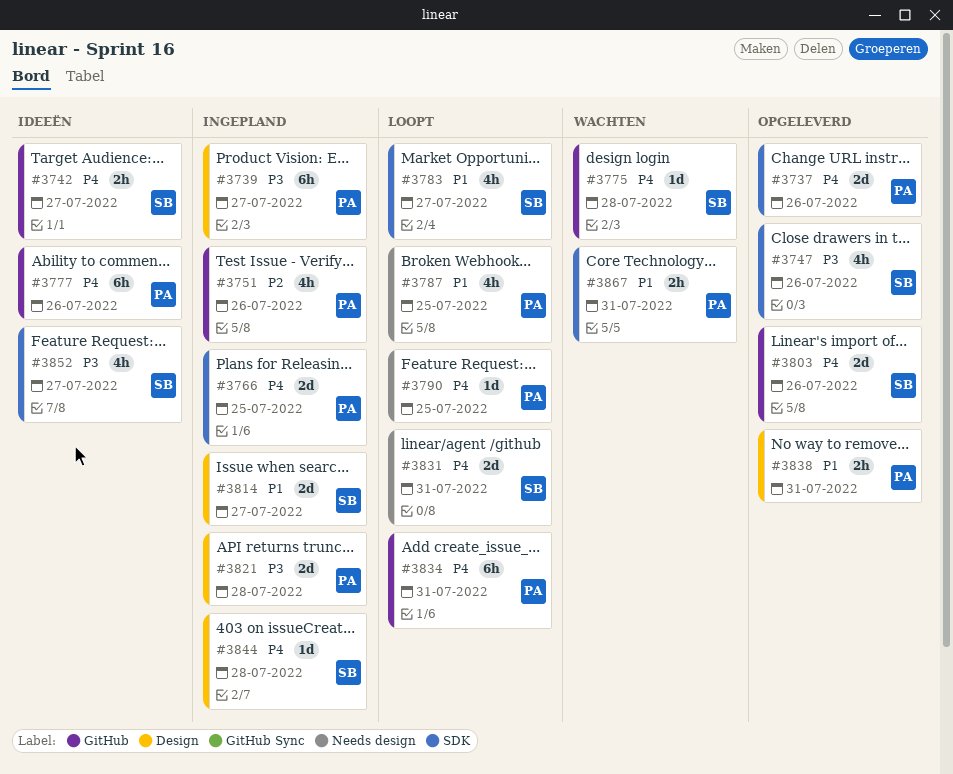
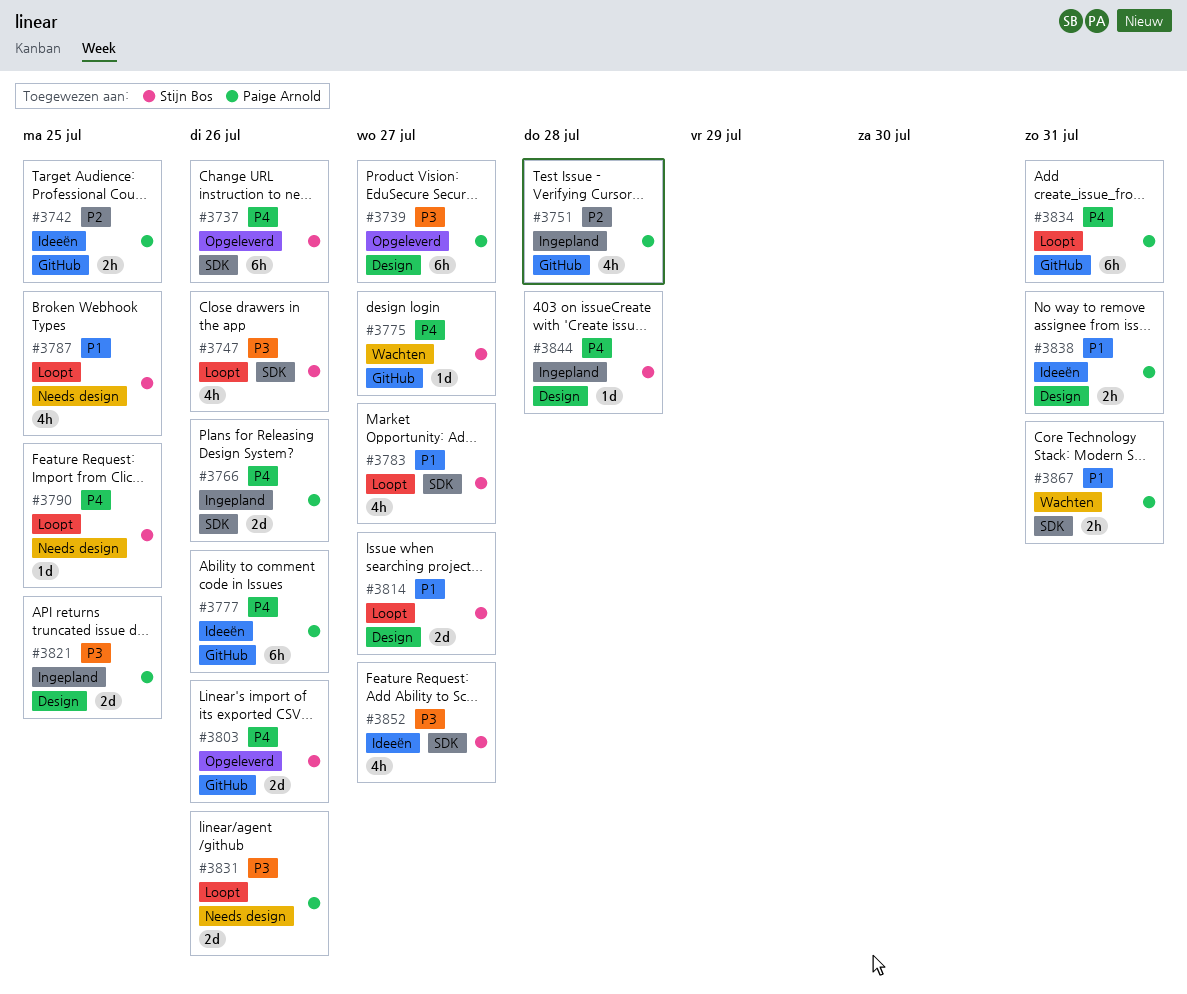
#3737, owner: Paige Arnold -> Stijn Bos
#3737, estimate: 2d -> 6h
#3739, status: Ingepland -> Opgeleverd
#3742, owner: Stijn Bos -> Paige Arnold
#3742, priority: P4 -> P2
#3742, due: Jul 27 -> Jul 25
#3747, status: Opgeleverd -> Loopt
#3751, due: Jul 26 -> Jul 28
#3766, due: Jul 25 -> Jul 26
#3775, due: Jul 28 -> Jul 27
#3787, owner: Paige Arnold -> Stijn Bos
#3790, owner: Paige Arnold -> Stijn Bos
#3814, status: Ingepland -> Loopt
#3821, due: Jul 28 -> Jul 25
#3831, owner: Stijn Bos -> Paige Arnold
#3831, priority: P4 -> P3
#3831, due: Jul 31 -> Jul 26
#3838, status: Opgeleverd -> Ideeën

